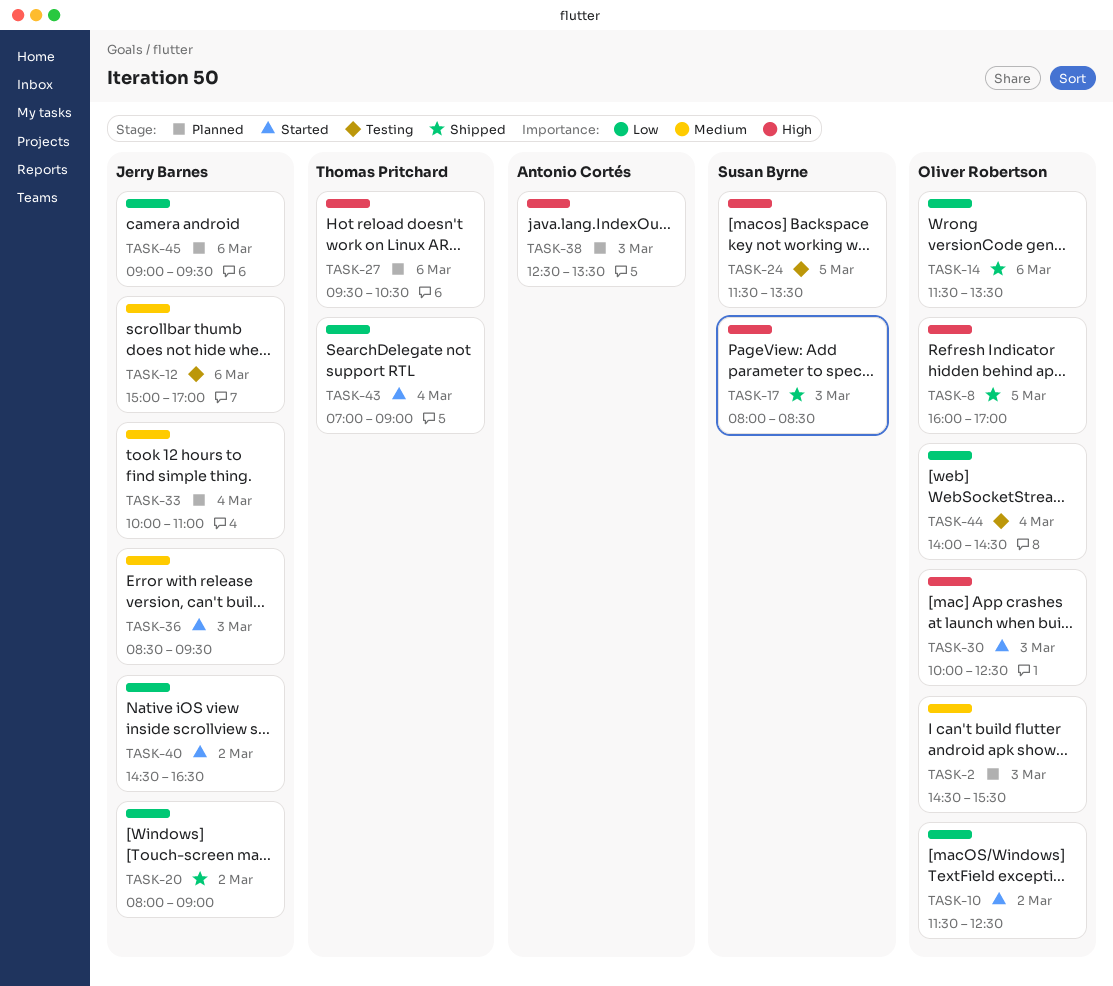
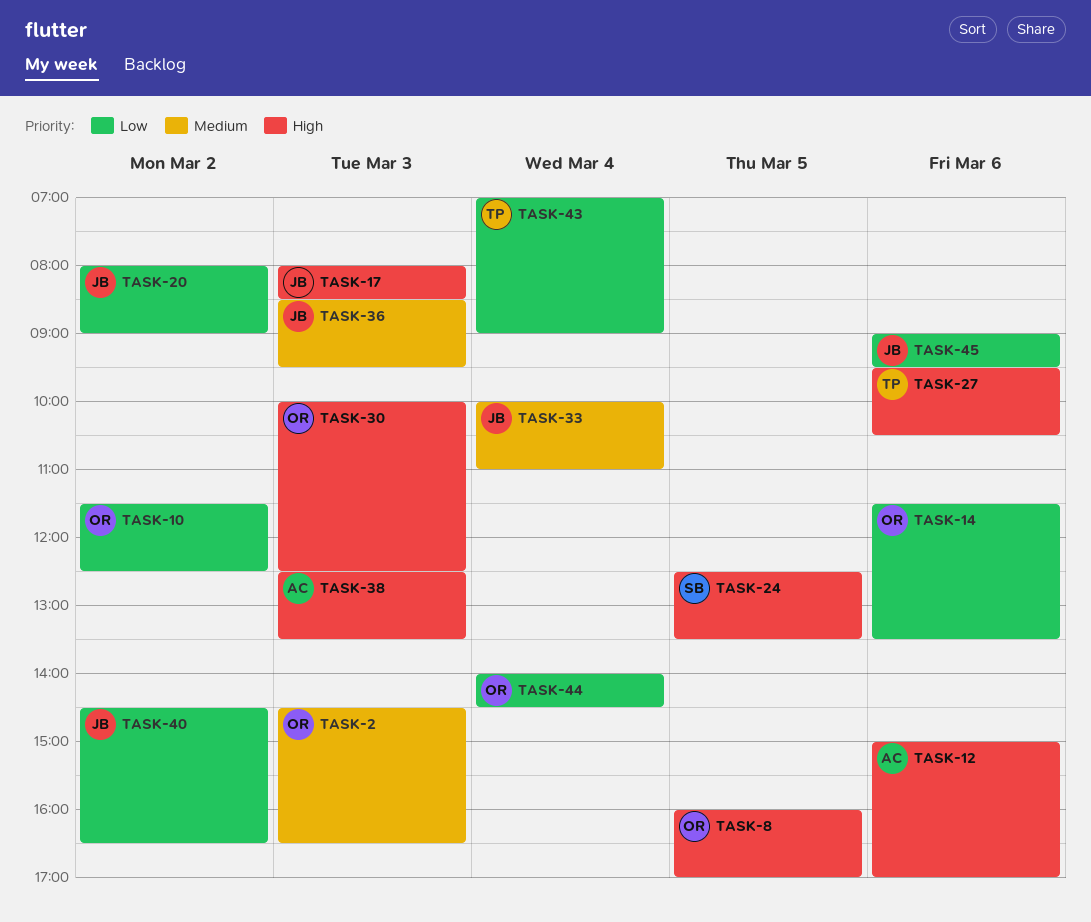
TASK-2, ends: 15:30 -> 16:30
TASK-12, owner: Jerry Barnes -> Antonio Cortés
TASK-12, priority: Medium -> High
TASK-17, owner: Susan Byrne -> Jerry Barnes
TASK-24, begins: 11:30 -> 12:30

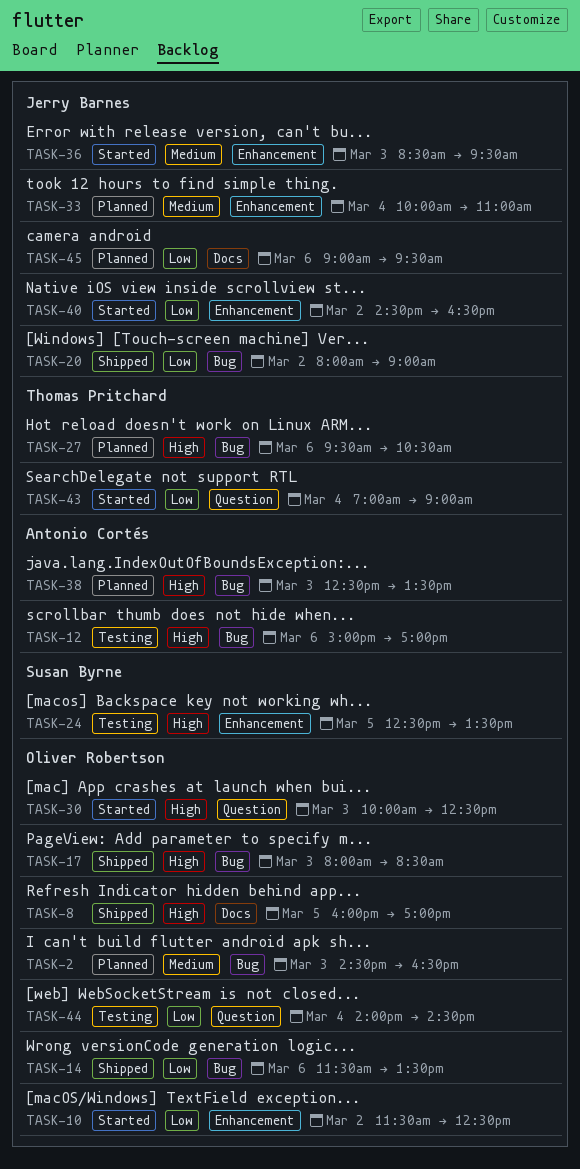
TASK-17, owner: Jerry Barnes -> Oliver Robertson

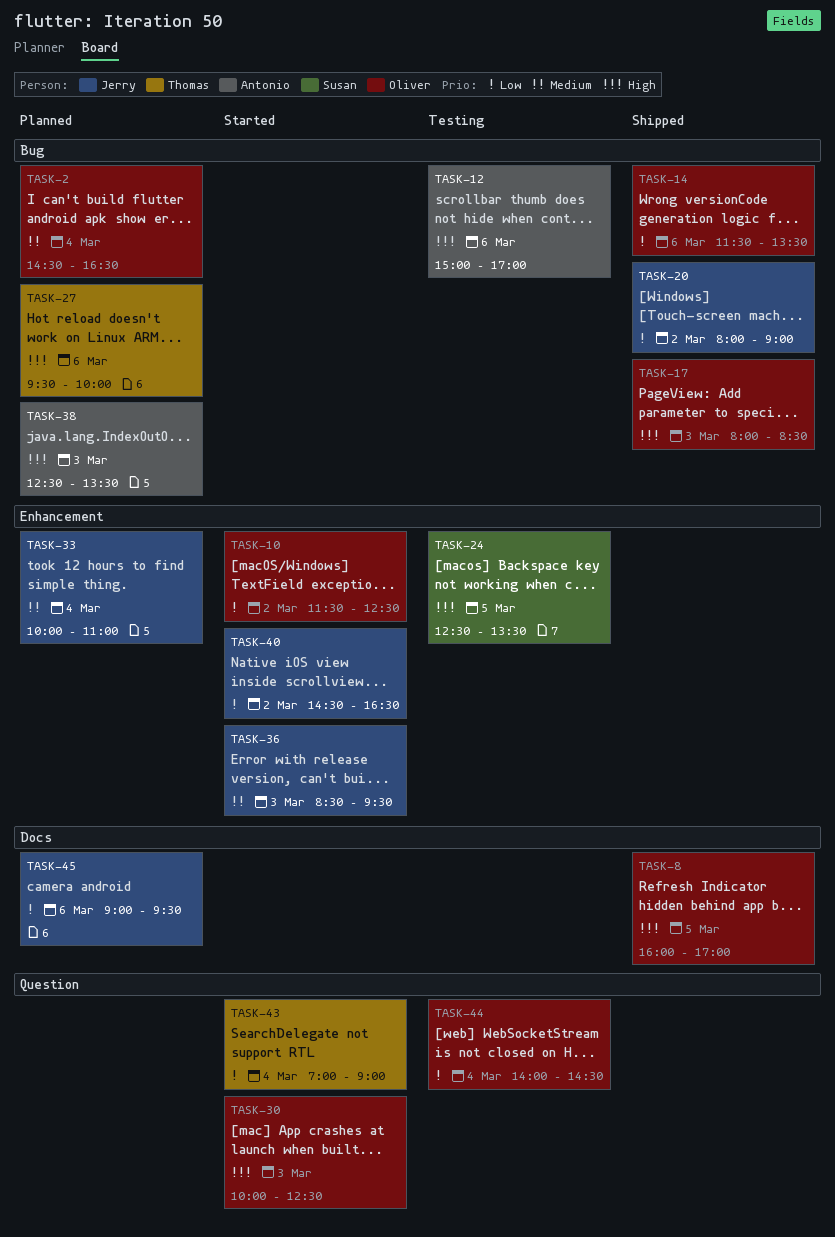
TASK-2, day: Mar 3 -> Mar 4
TASK-27, ends: 10:30 -> 10:00

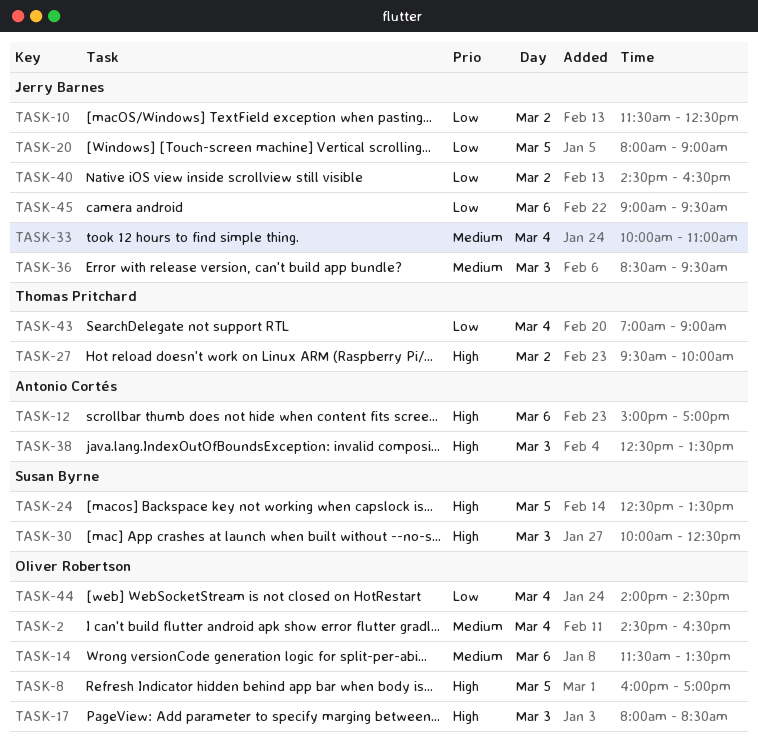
TASK-10, owner: Oliver Robertson -> Jerry Barnes
TASK-14, priority: Low -> Medium
TASK-20, day: Mar 2 -> Mar 5
TASK-27, day: Mar 6 -> Mar 2
TASK-30, owner: Oliver Robertson -> Susan Byrne

